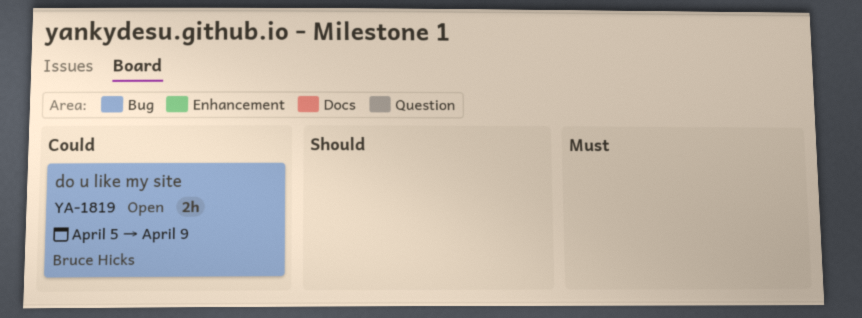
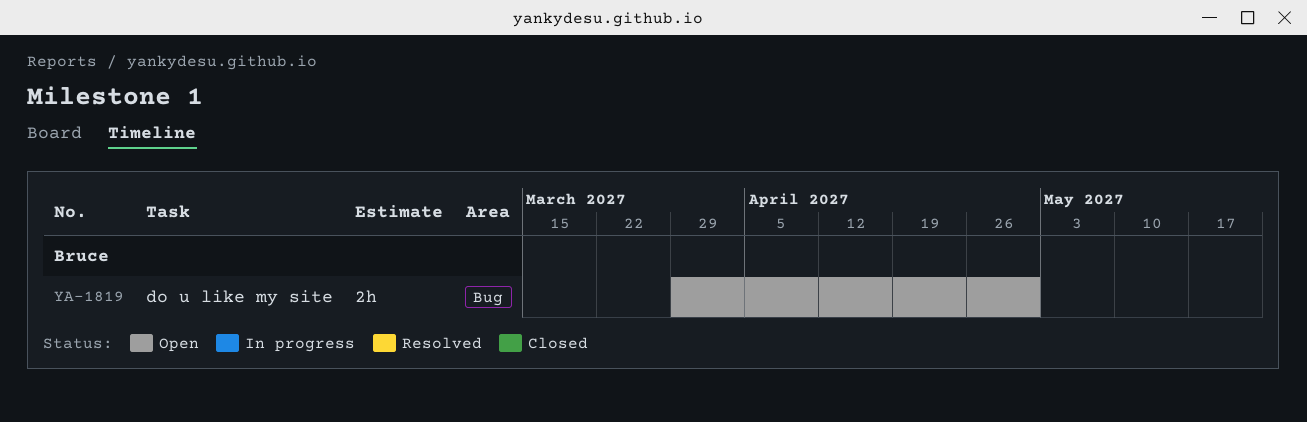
YA-1819, start: Apr 5 -> Mar 29
YA-1819, due: Apr 9 -> Apr 30

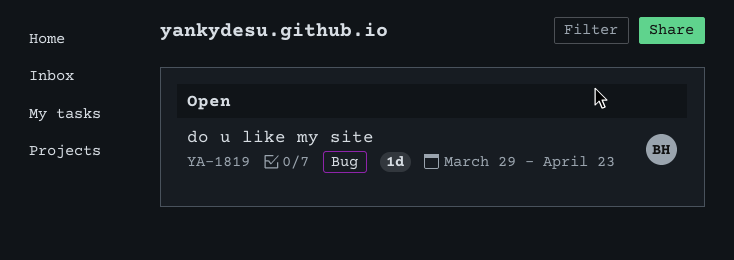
YA-1819, estimate: 2h -> 1d
YA-1819, due: Apr 30 -> Apr 23

